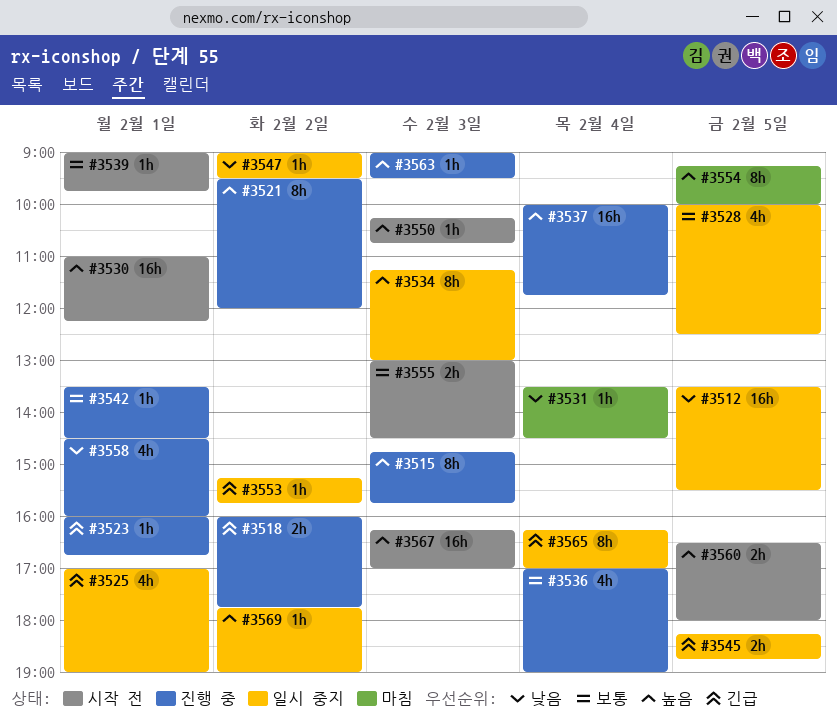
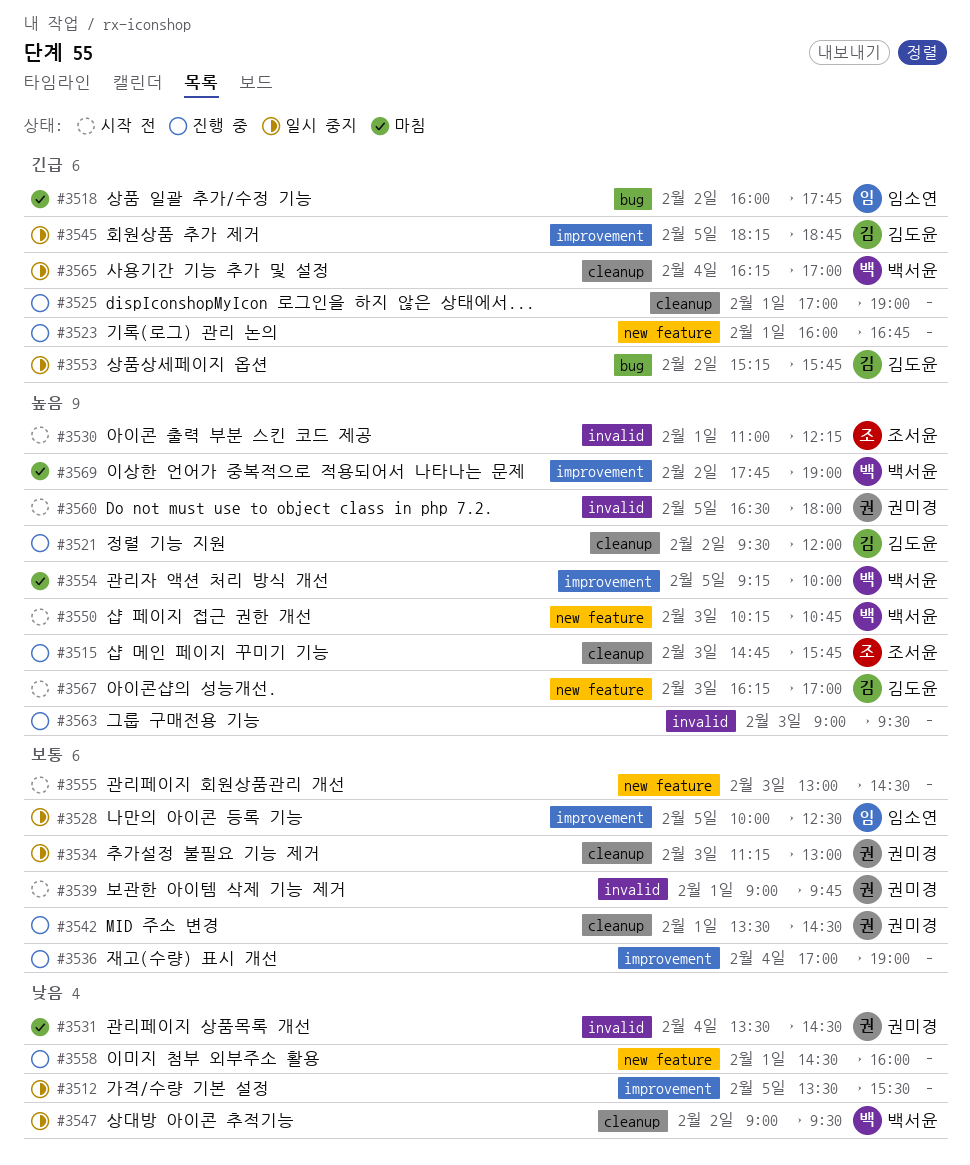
#3518, status: 진행 중 -> 마침
#3525, status: 일시 중지 -> 진행 중
#3534, priority: 높음 -> 보통
#3537: present -> none
#3569, status: 일시 중지 -> 마침

